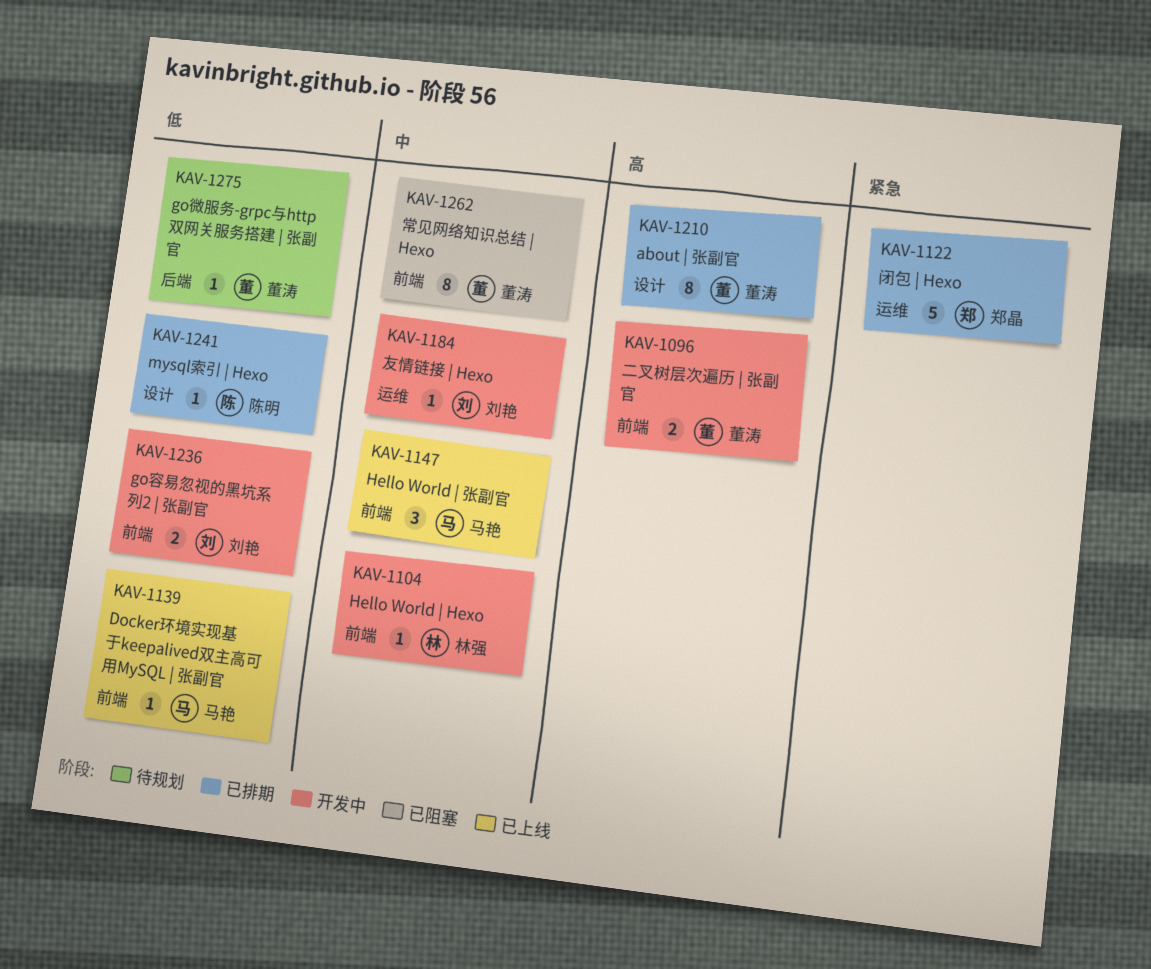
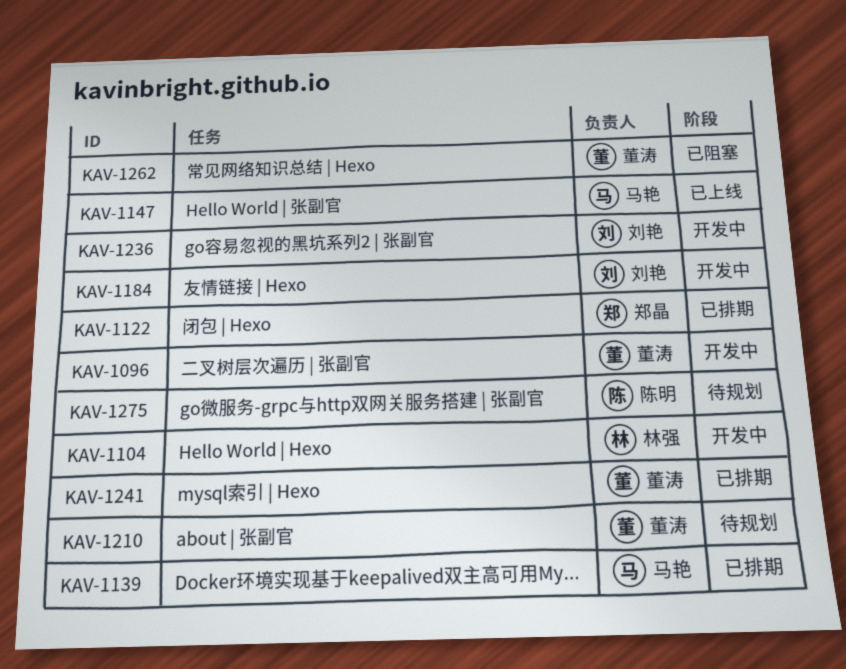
KAV-1139, status: 已上线 -> 已排期
KAV-1210, status: 已排期 -> 待规划
KAV-1241, owner: 陈明 -> 董涛
KAV-1275, owner: 董涛 -> 陈明

